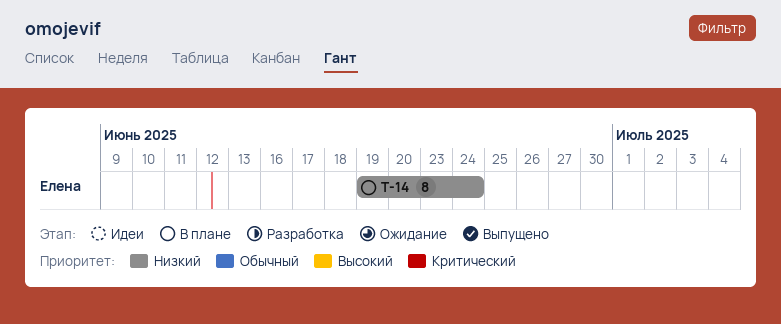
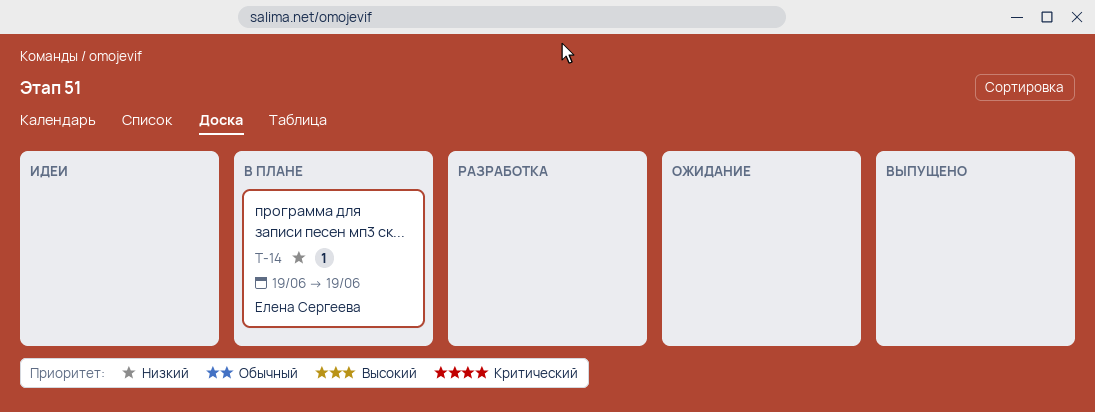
T-14, estimate: 8 -> 1
T-14, due: Jun 24 -> Jun 19

